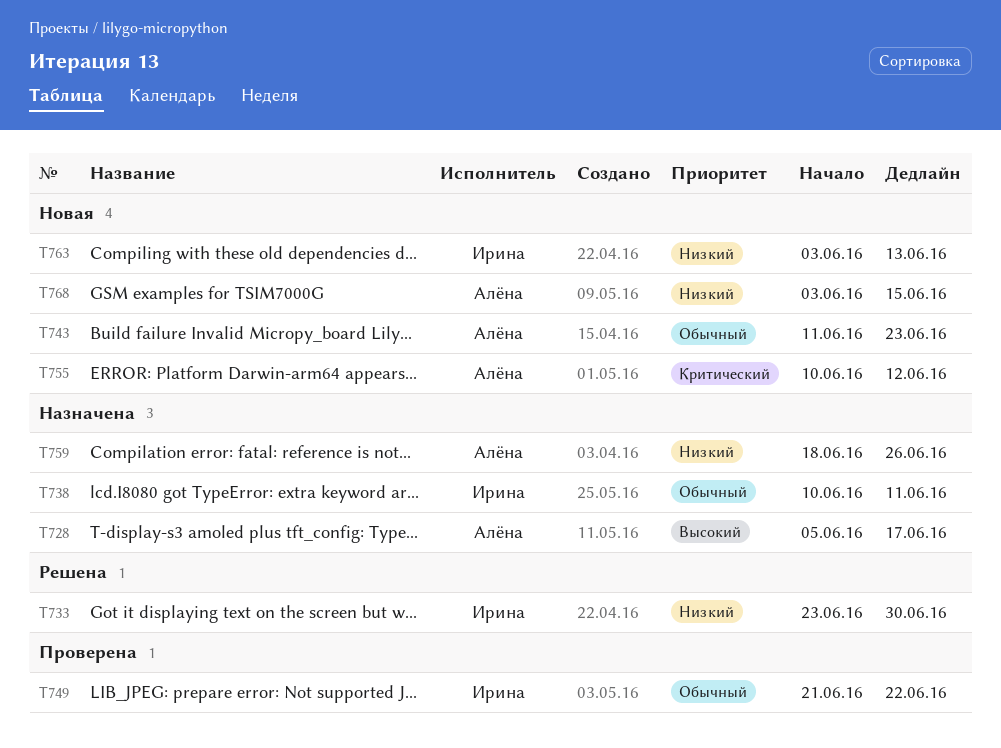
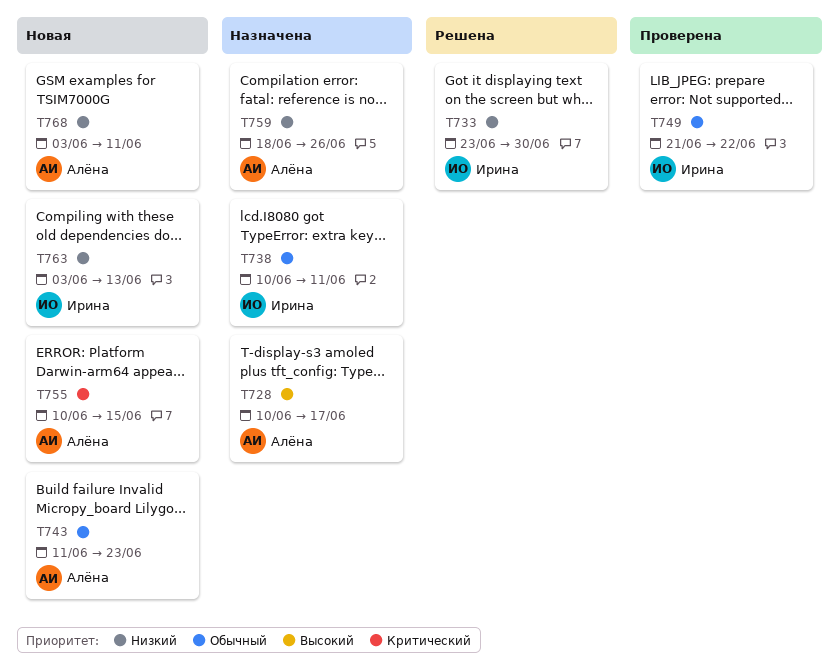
T728, start: Jun 5 -> Jun 10
T755, due: Jun 12 -> Jun 15
T768, due: Jun 15 -> Jun 11

